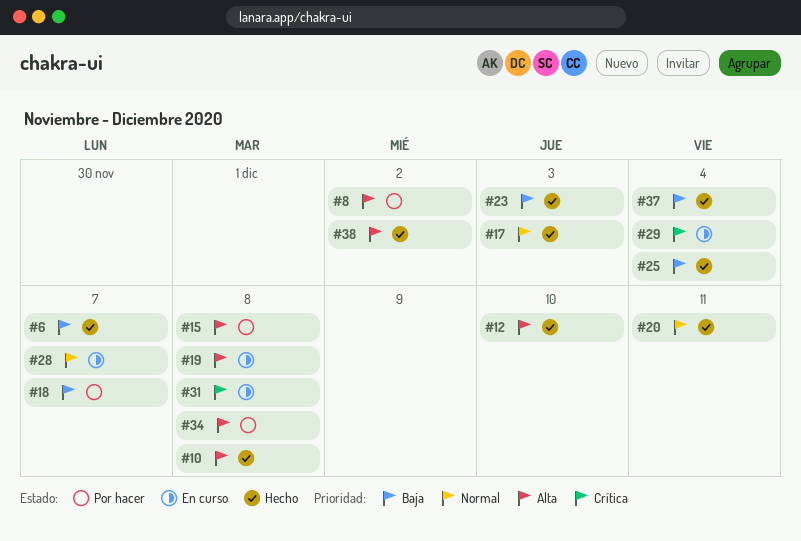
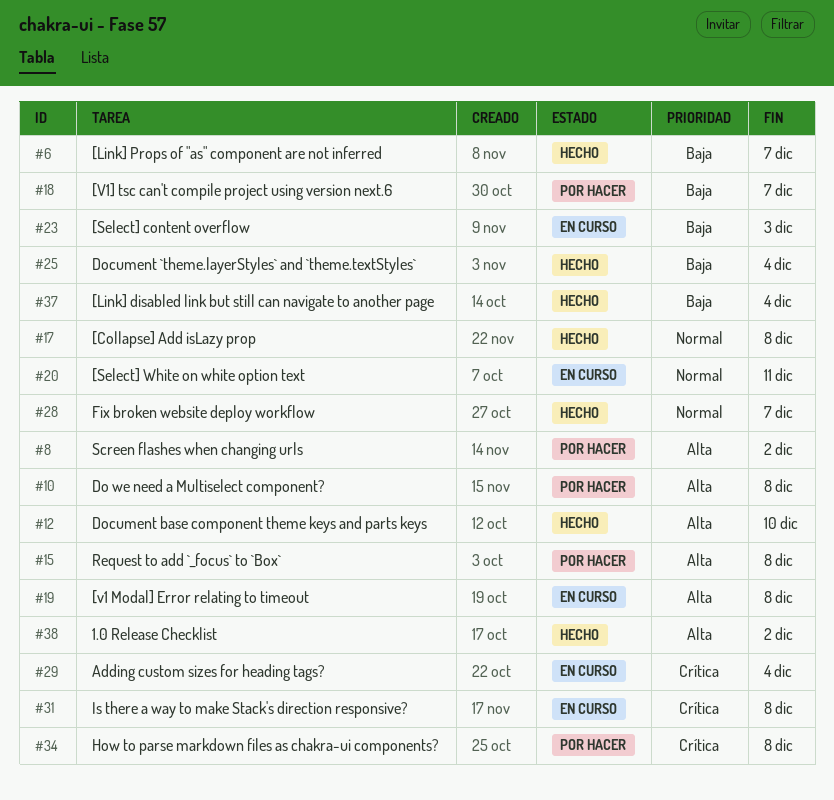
#10, status: Hecho -> Por hacer
#17, due: Dec 3 -> Dec 8
#20, status: Hecho -> En curso
#23, status: Hecho -> En curso
#28, status: En curso -> Hecho
#34, priority: Alta -> Crítica

